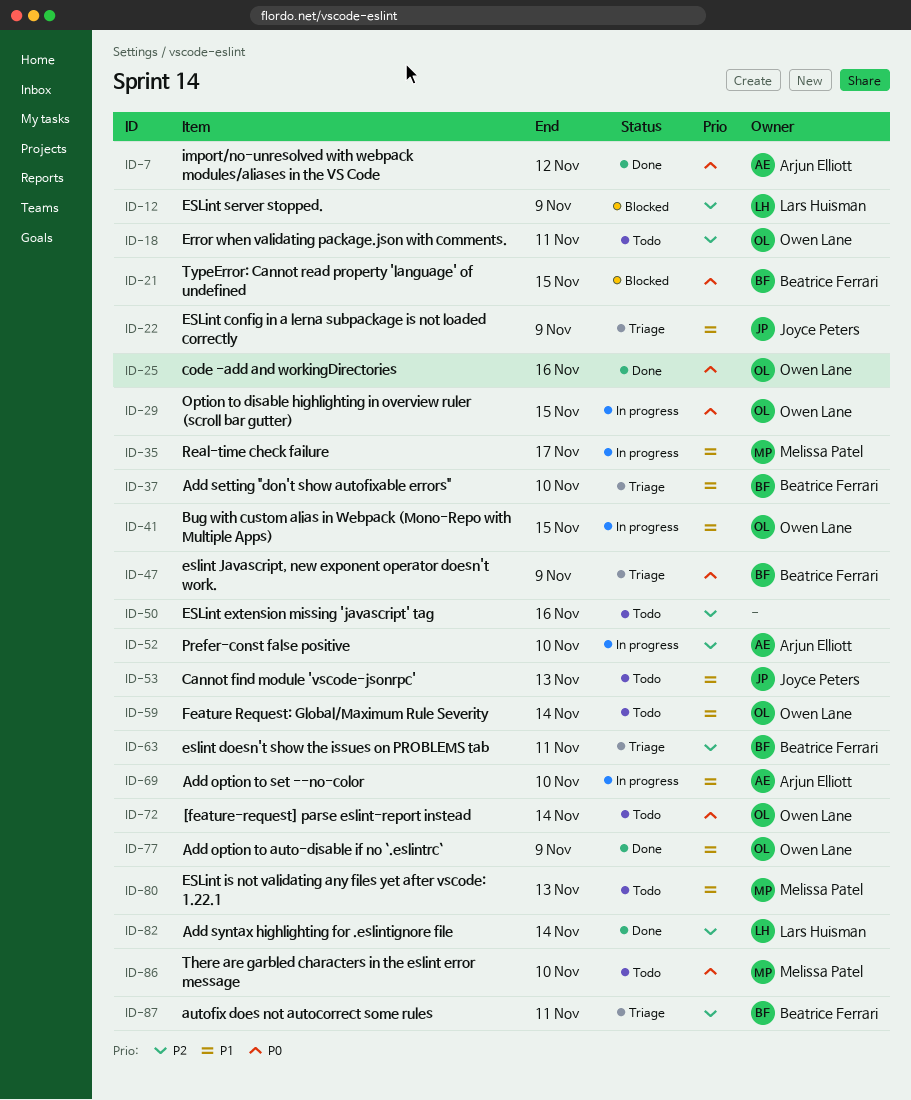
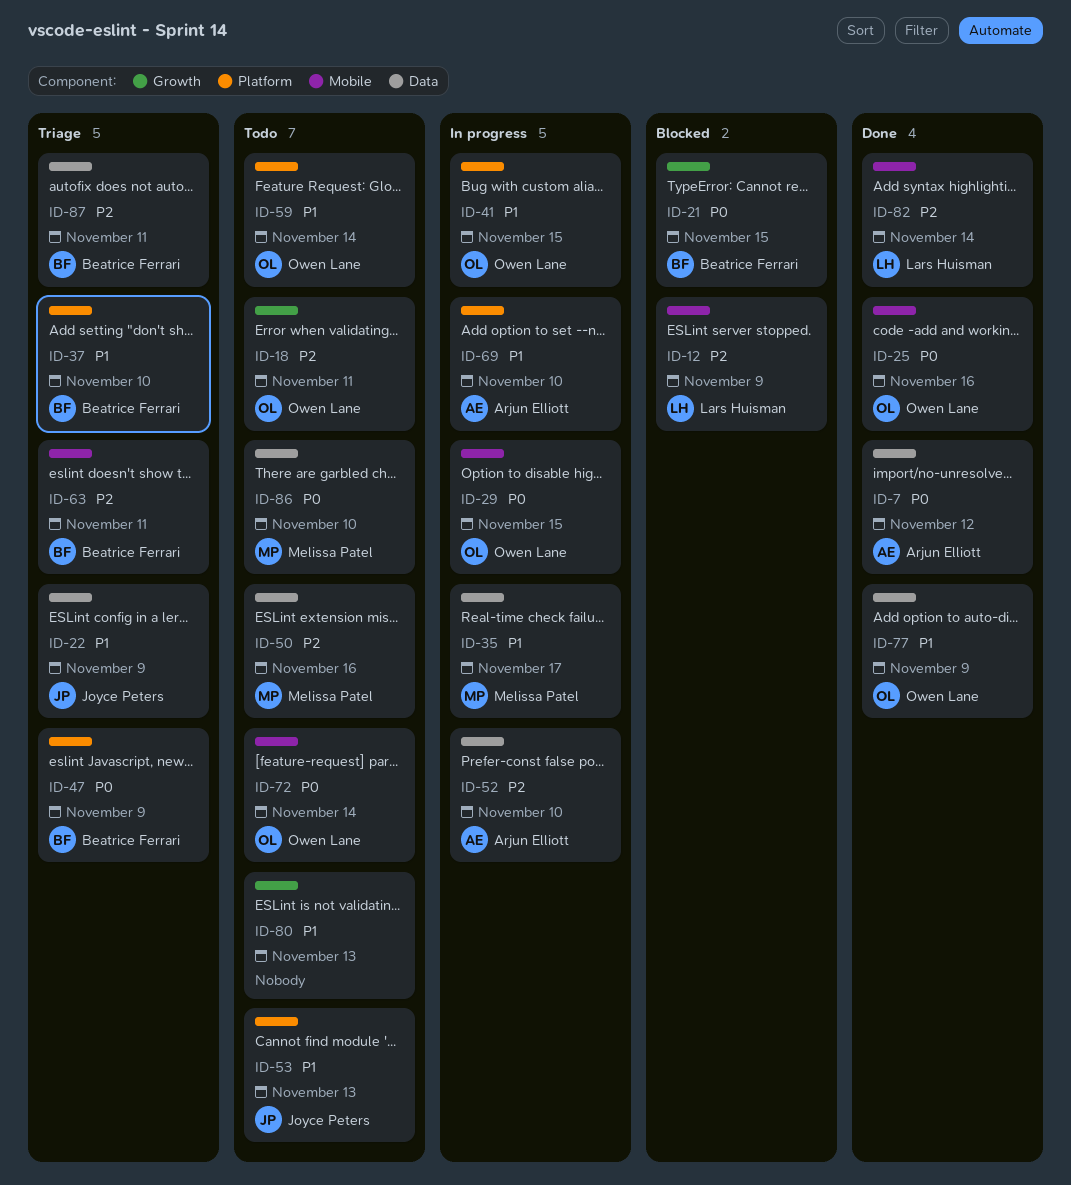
ID-50, owner: none -> Melissa Patel
ID-80, owner: Melissa Patel -> none

